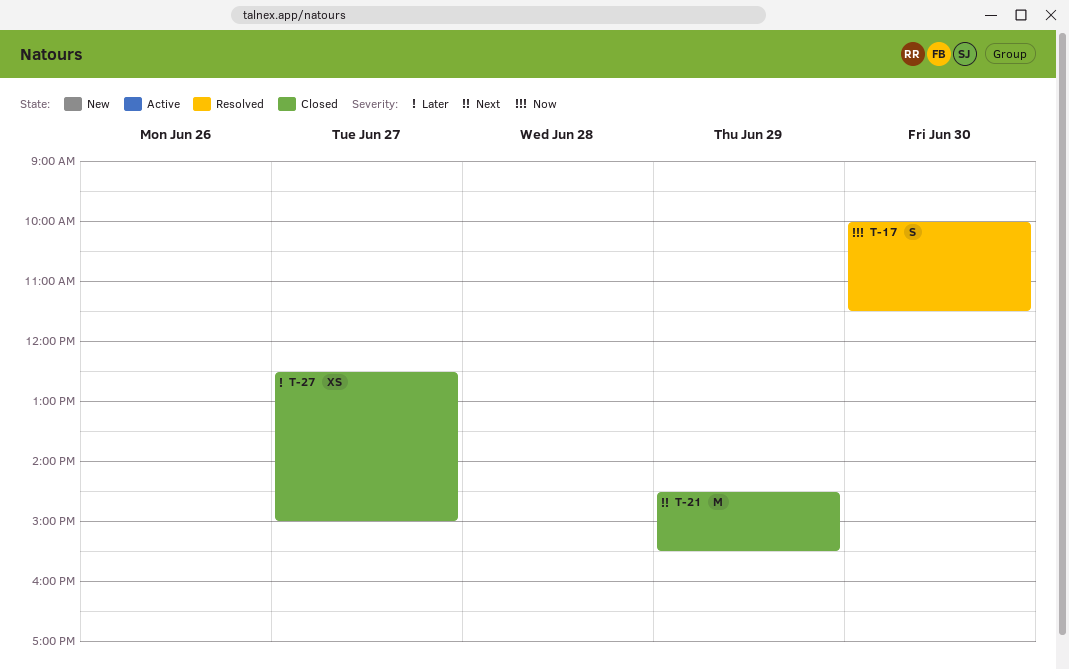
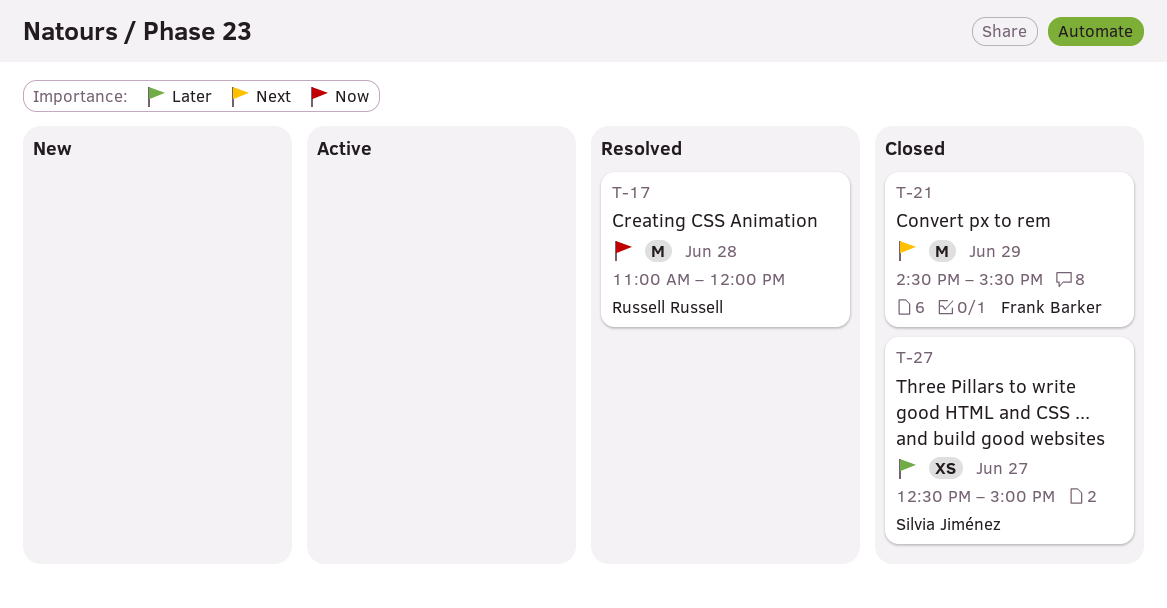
T-17, estimate: S -> M
T-17, day: Jun 30 -> Jun 28
T-17, begins: 10:00 -> 11:00
T-17, ends: 11:30 -> 12:00

